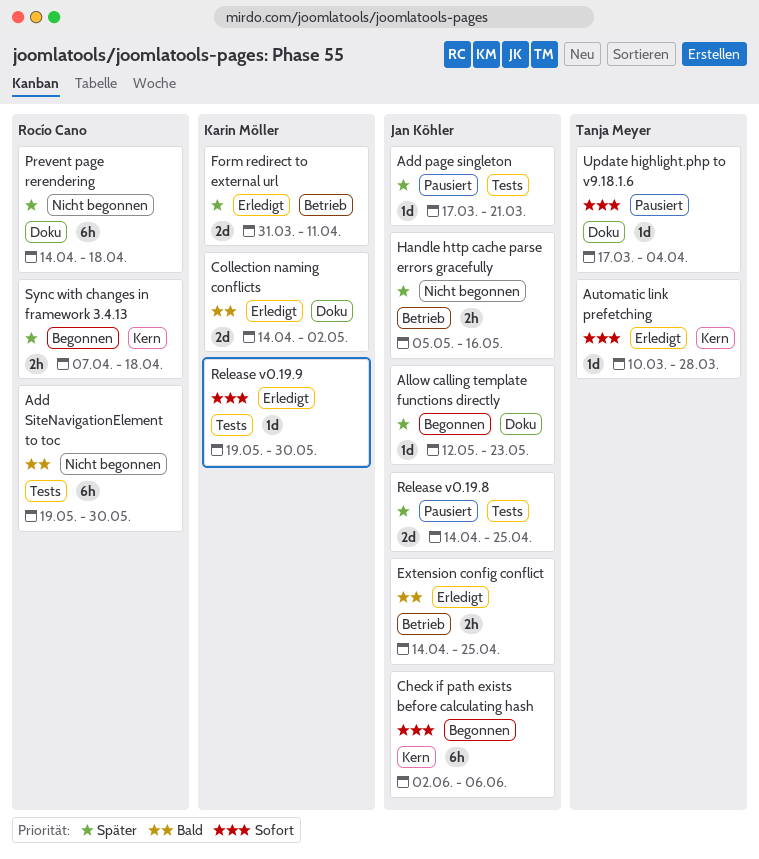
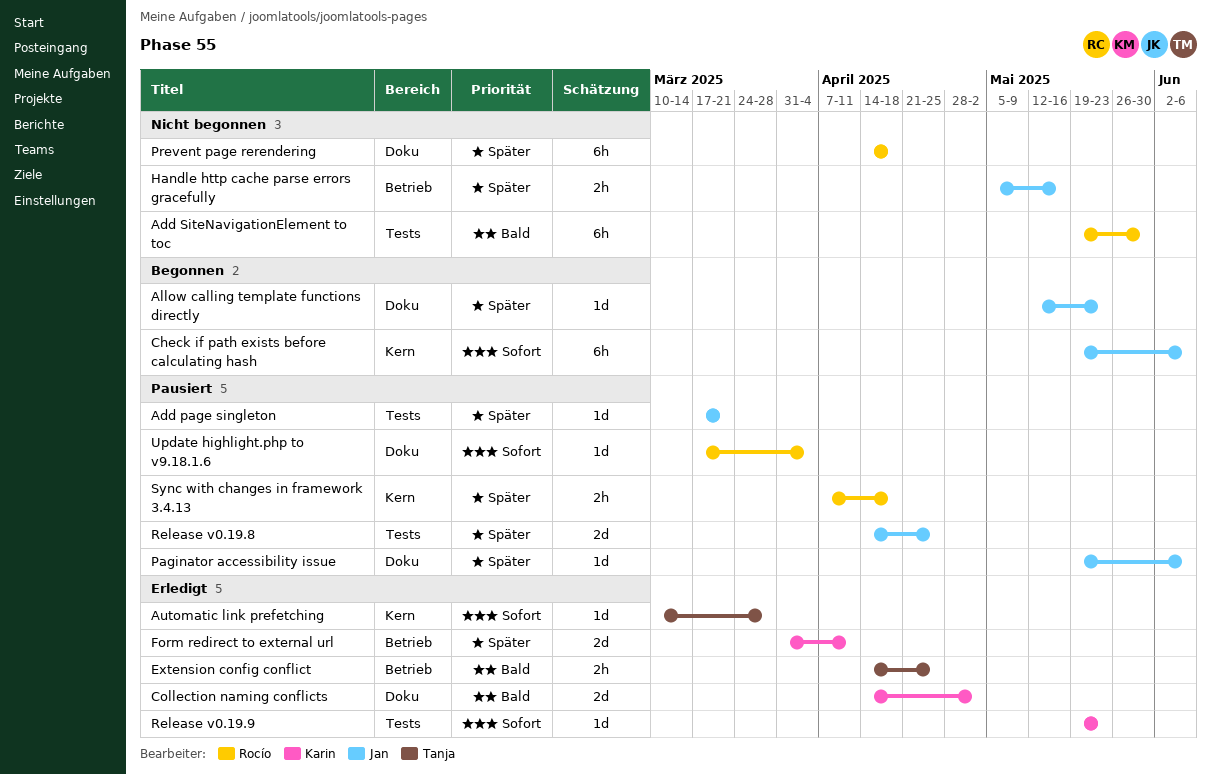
Check if path exists before calculating hash, start: Jun 2 -> May 19
Extension config conflict, owner: Jan Köhler -> Tanja Meyer
Paginator accessibility issue: none -> present
Release v0.19.9, due: May 30 -> May 23
Sync with changes in framework 3.4.13, status: Begonnen -> Pausiert
Update highlight.php to v9.18.1.6, owner: Tanja Meyer -> Rocío Cano

